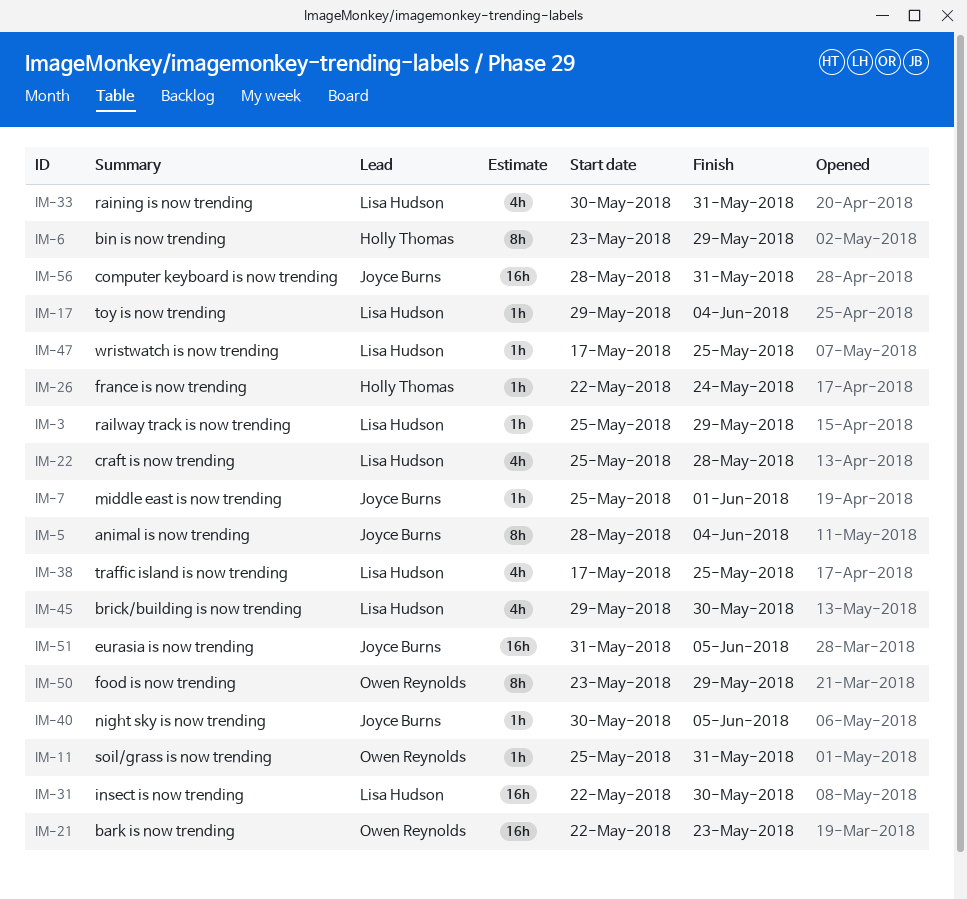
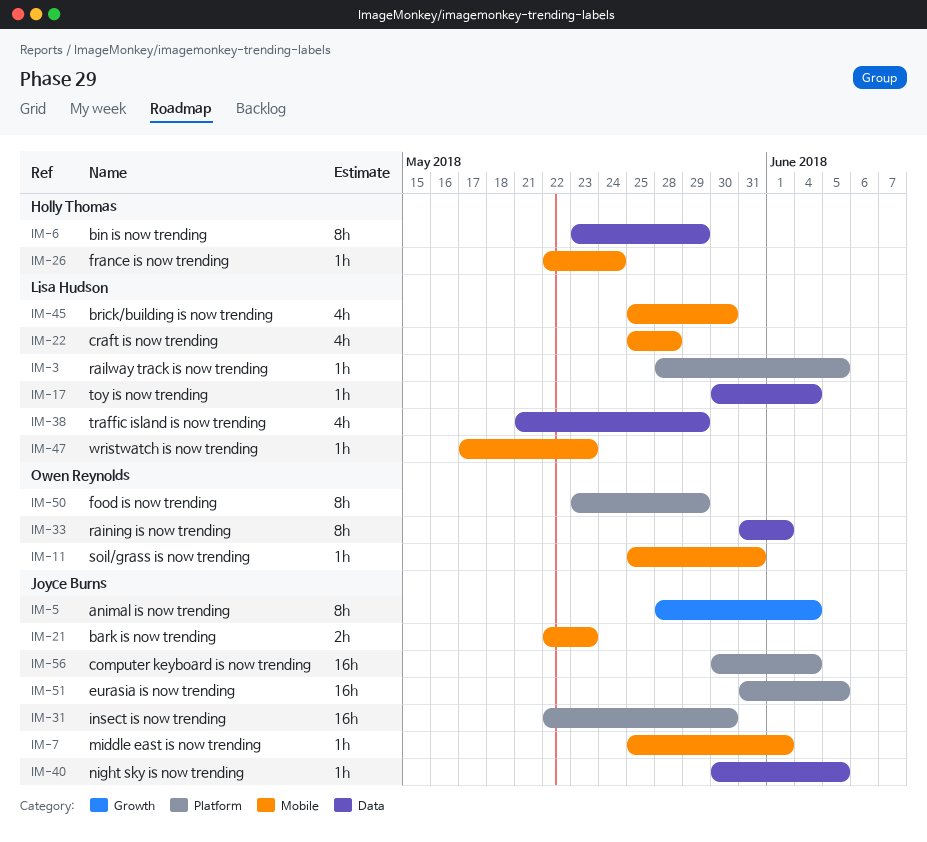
IM-3, start: May 25 -> May 28
IM-3, due: May 29 -> Jun 5
IM-17, start: May 29 -> May 30
IM-21, owner: Owen Reynolds -> Joyce Burns
IM-21, estimate: 16h -> 2h
IM-31, owner: Lisa Hudson -> Joyce Burns
IM-33, owner: Lisa Hudson -> Owen Reynolds
IM-33, estimate: 4h -> 8h
IM-33, start: May 30 -> May 31
IM-33, due: May 31 -> Jun 1
IM-38, start: May 17 -> May 21
IM-38, due: May 25 -> May 29
IM-45, start: May 29 -> May 25
IM-47, due: May 25 -> May 23
IM-56, start: May 28 -> May 30
IM-56, due: May 31 -> Jun 4

